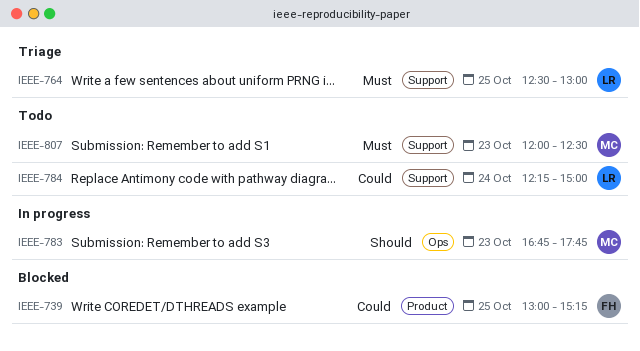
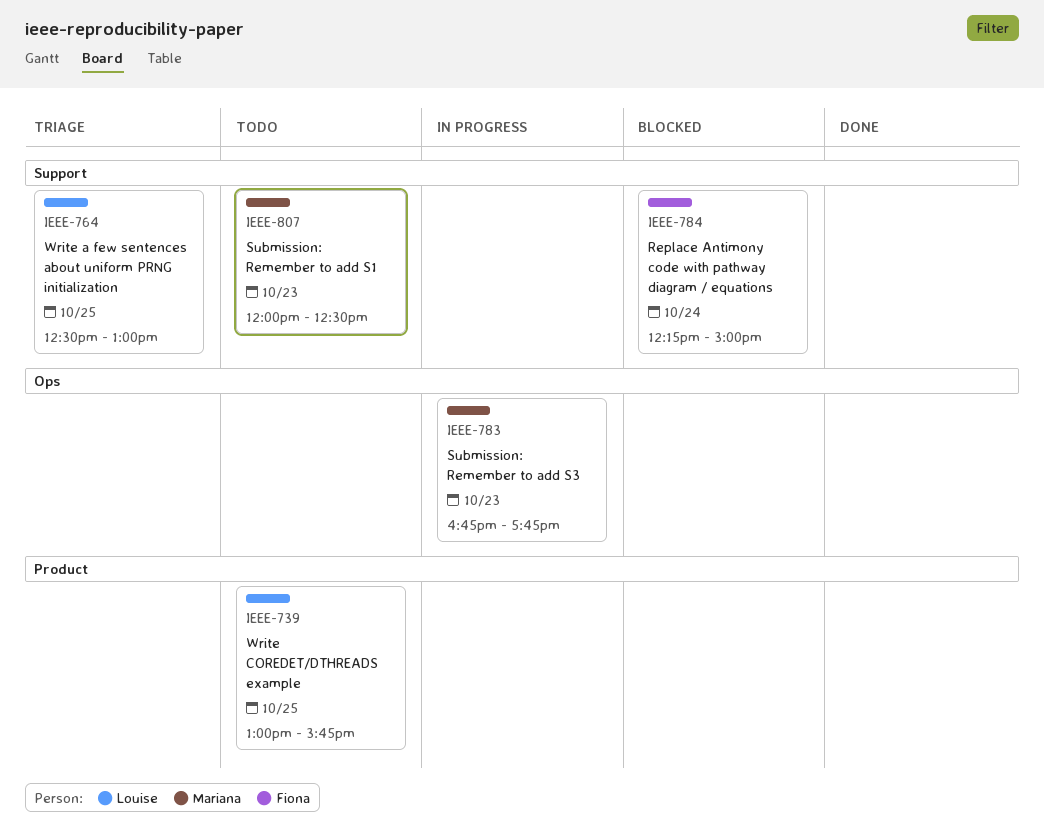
IEEE-739, status: Blocked -> Todo
IEEE-739, owner: Fiona -> Louise
IEEE-739, ends: 15:15 -> 15:45
IEEE-784, status: Todo -> Blocked
IEEE-784, owner: Louise -> Fiona

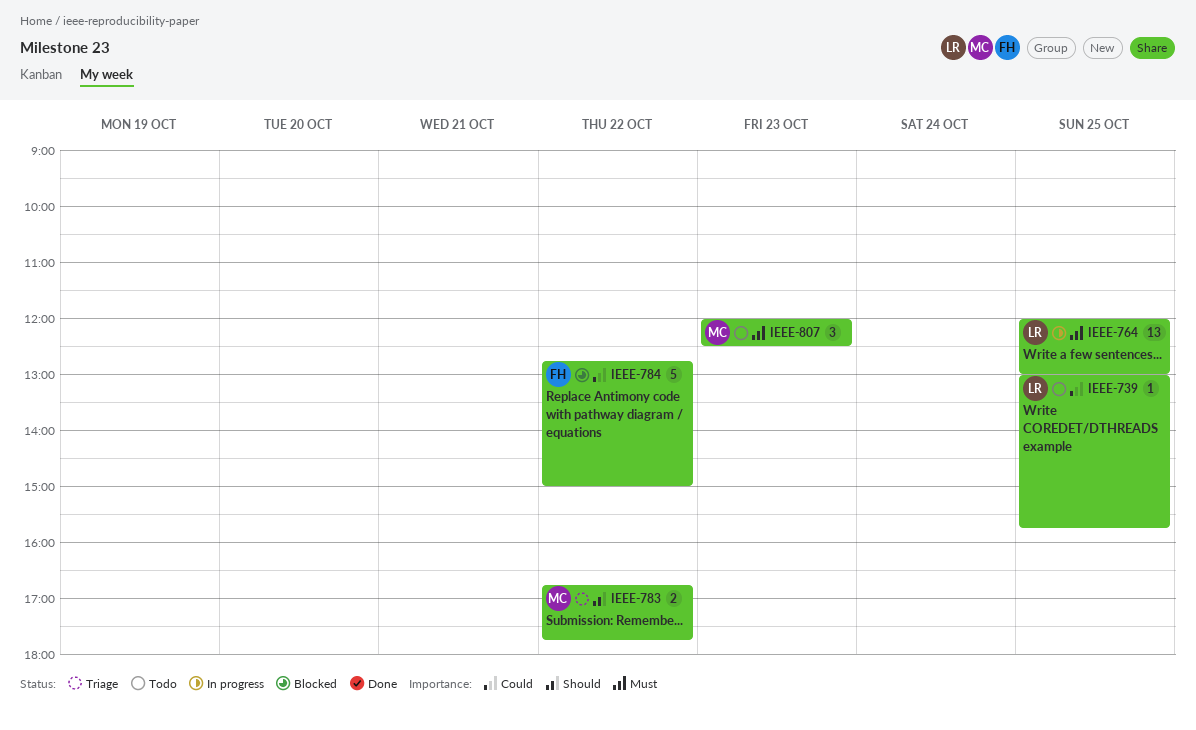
IEEE-764, status: Triage -> In progress
IEEE-764, begins: 12:30 -> 12:00
IEEE-783, status: In progress -> Triage
IEEE-783, day: Oct 23 -> Oct 22
IEEE-784, day: Oct 24 -> Oct 22
IEEE-784, begins: 12:15 -> 12:45

